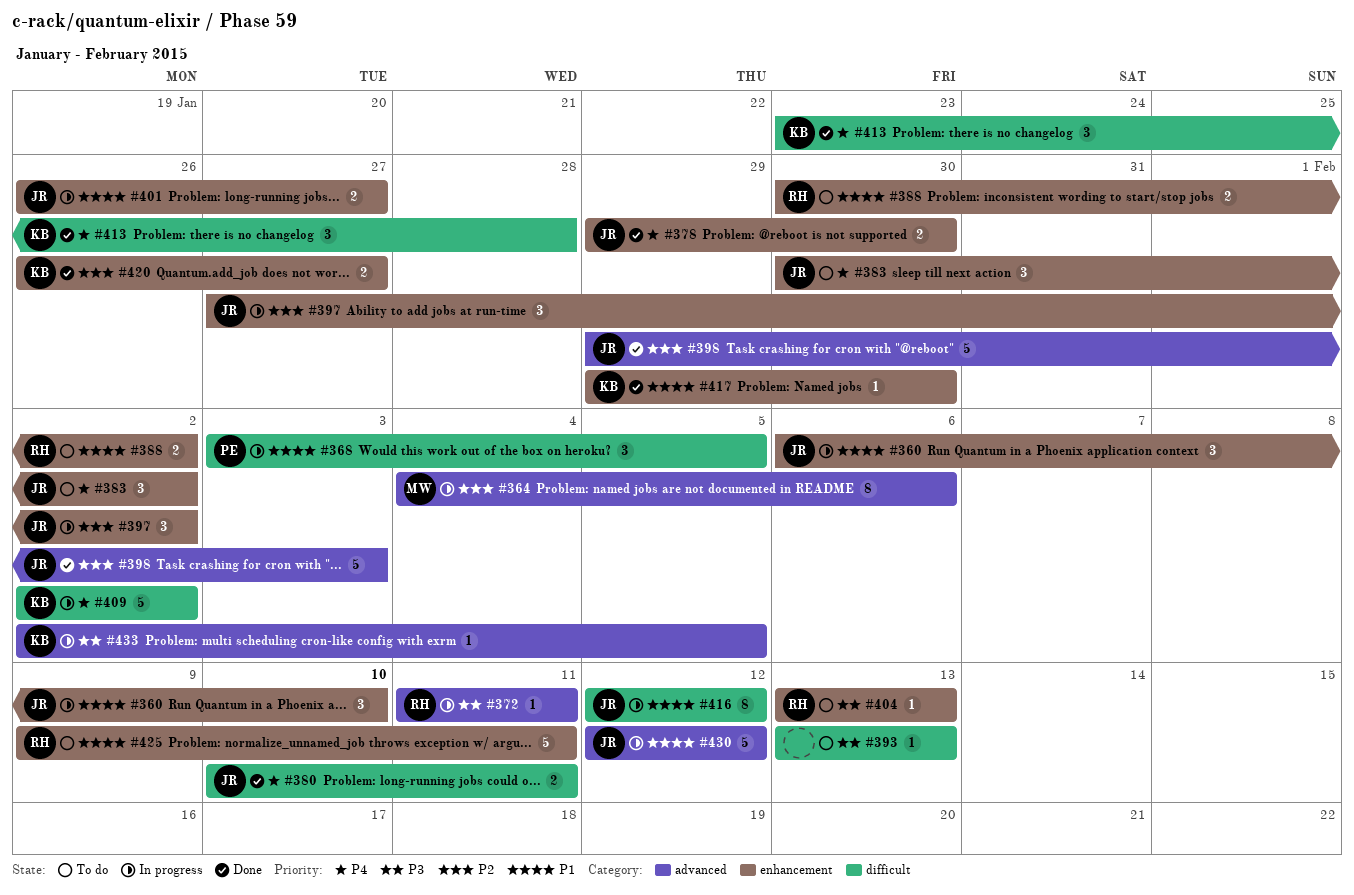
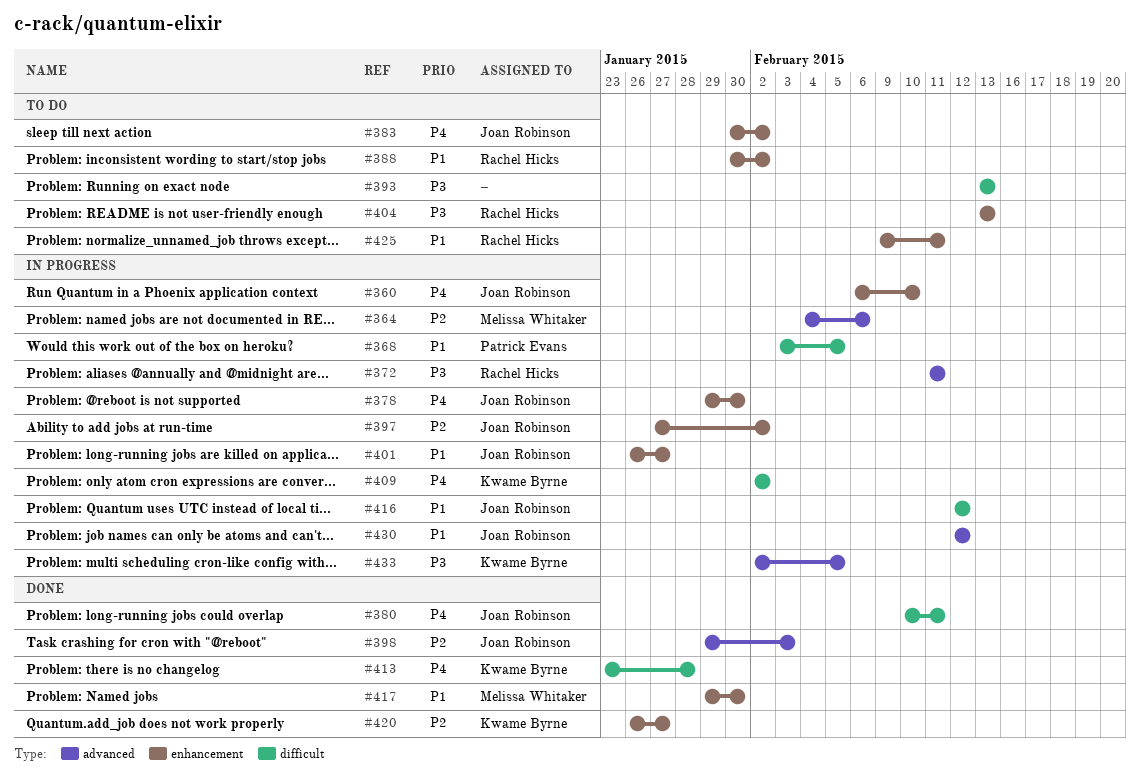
#360, priority: P1 -> P4
#378, status: Done -> In progress
#417, owner: Kwame Byrne -> Melissa Whitaker

